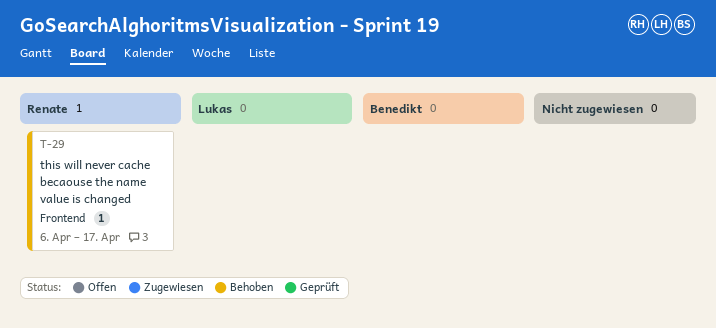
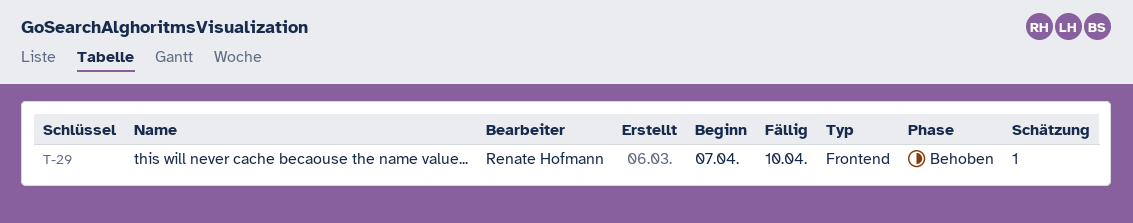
T-29, start: Apr 6 -> Apr 7
T-29, due: Apr 17 -> Apr 10

